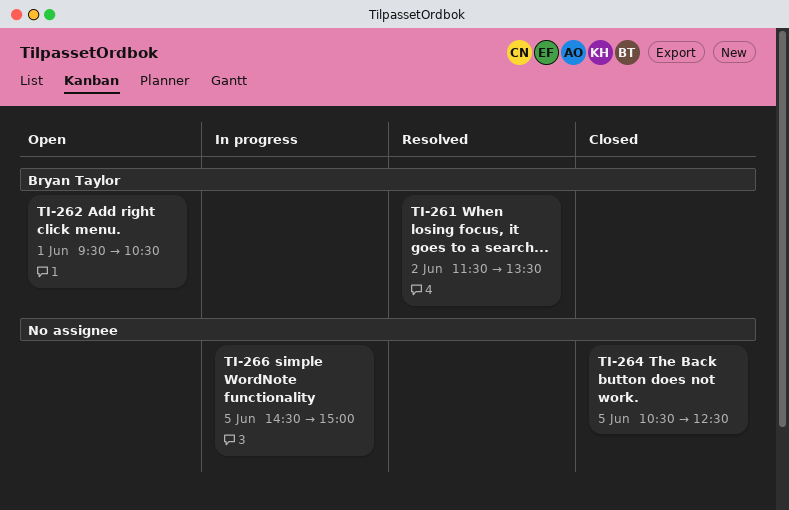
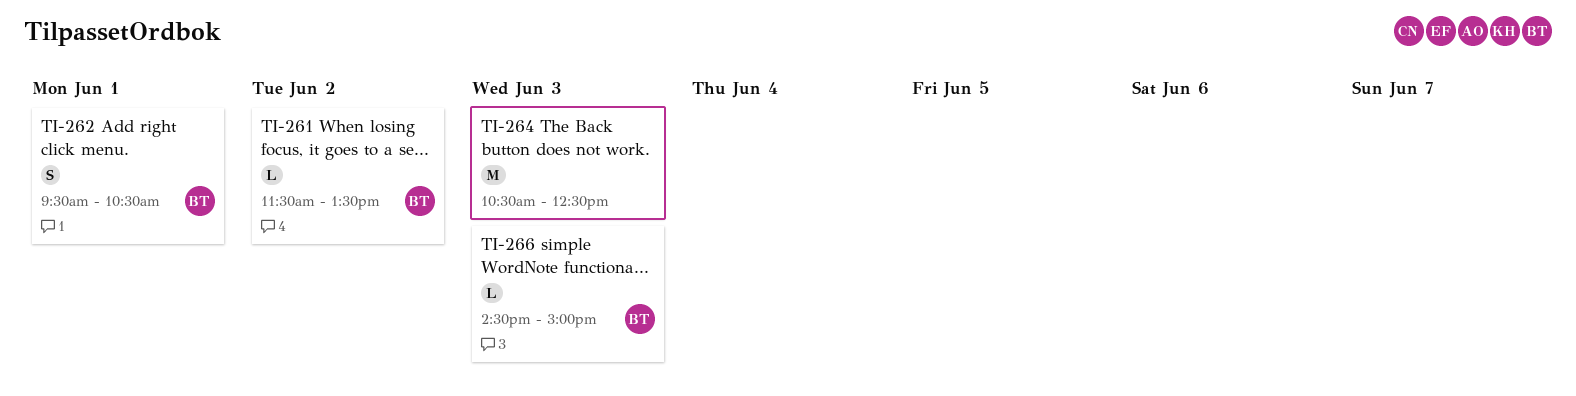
TI-264, day: Jun 5 -> Jun 3
TI-266, owner: none -> Bryan Taylor
TI-266, day: Jun 5 -> Jun 3

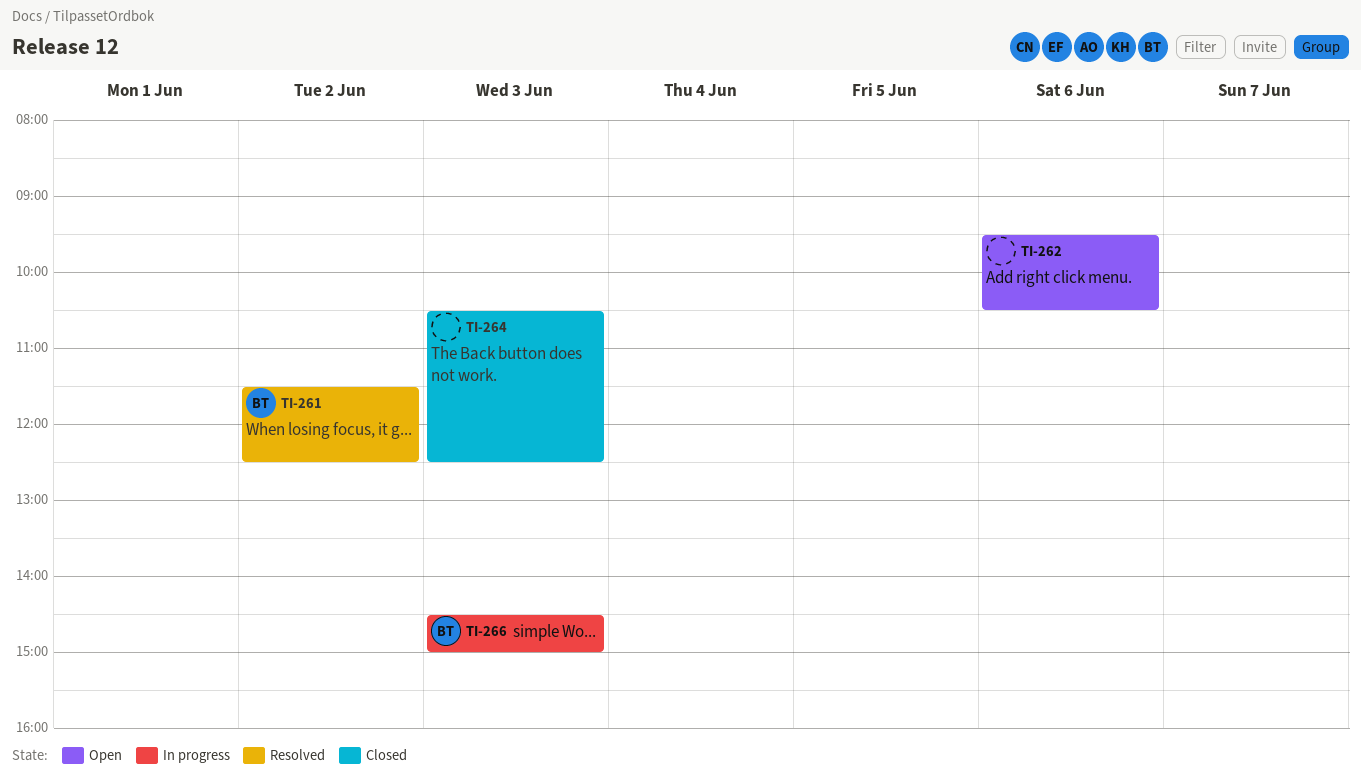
TI-261, ends: 13:30 -> 12:30
TI-262, owner: BT -> none
TI-262, day: Jun 1 -> Jun 6

